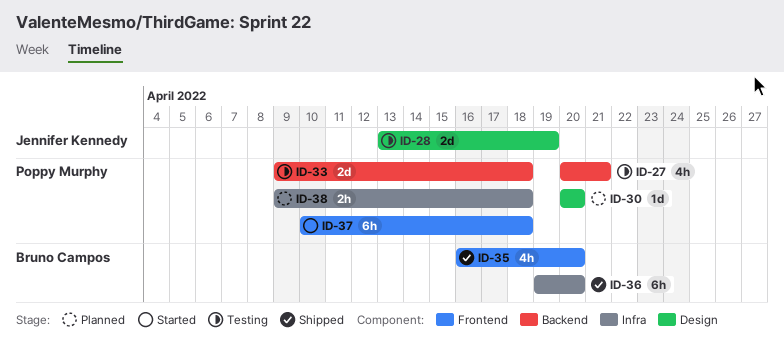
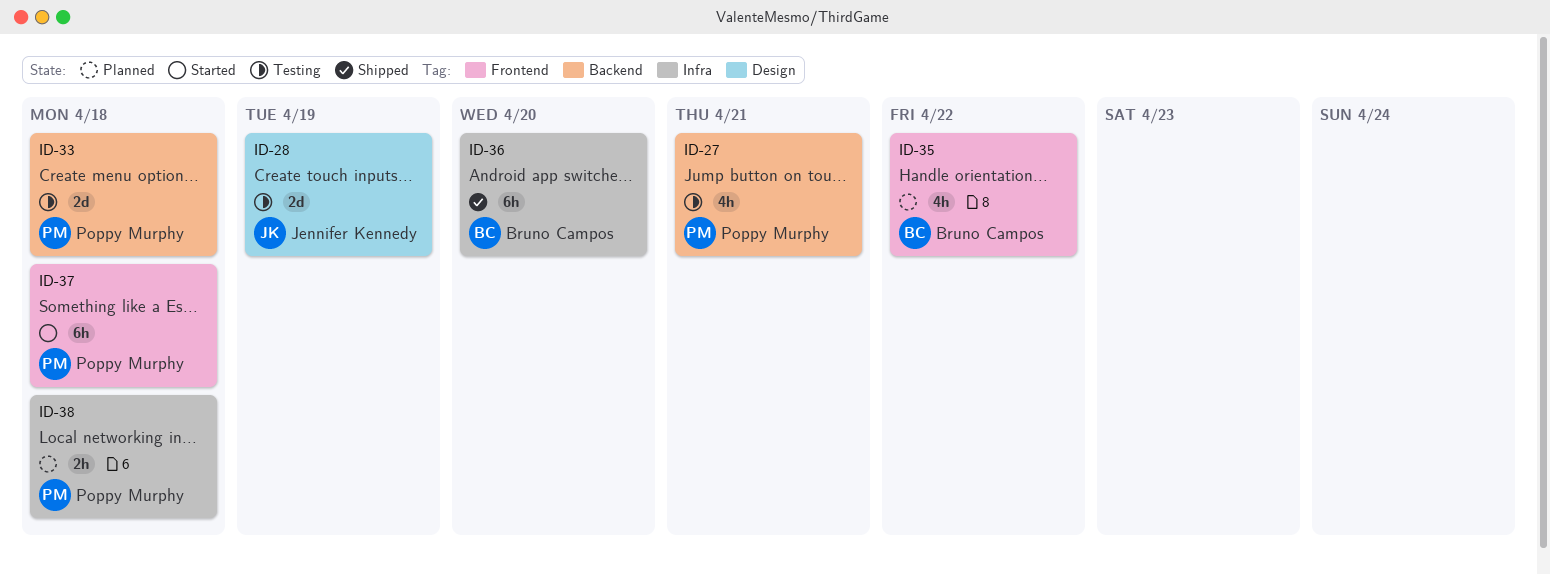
ID-30: present -> none
ID-35, status: Shipped -> Planned
ID-35, due: Apr 20 -> Apr 22

